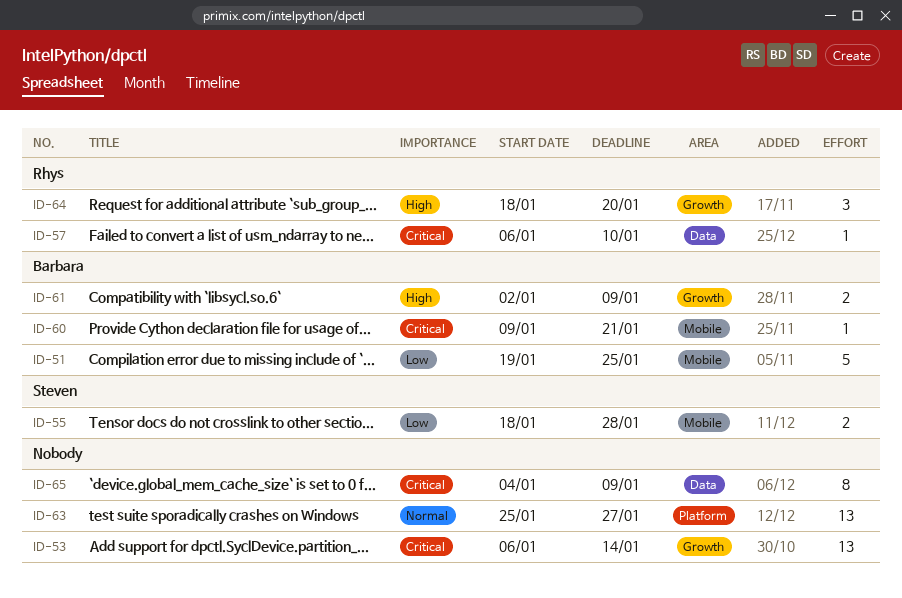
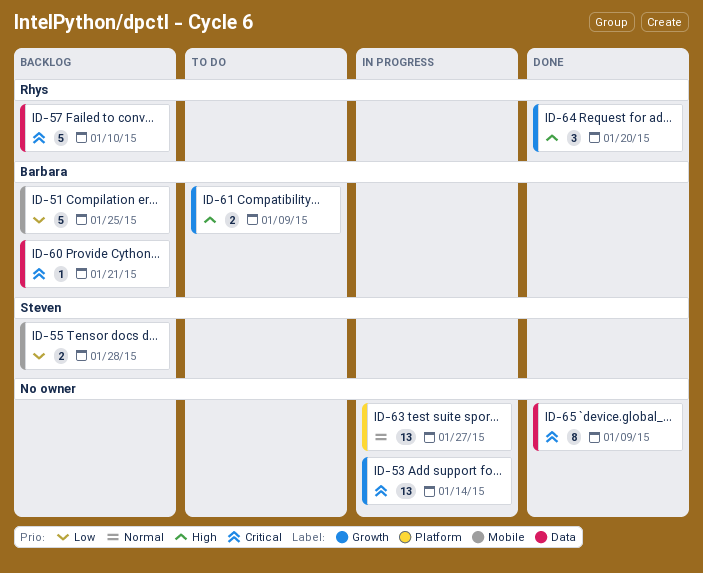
ID-57, estimate: 1 -> 5
ID-60, label: Mobile -> Data

